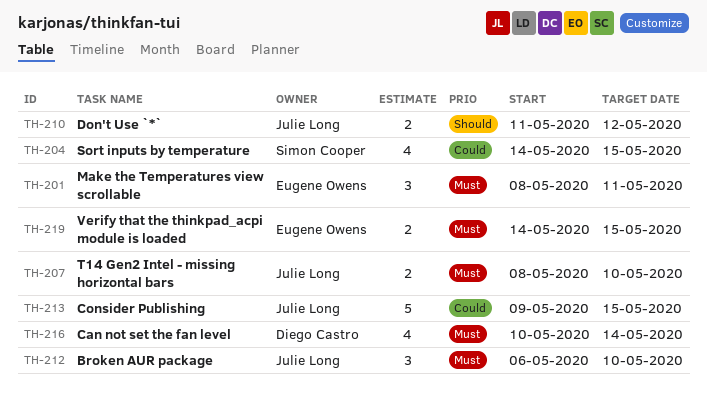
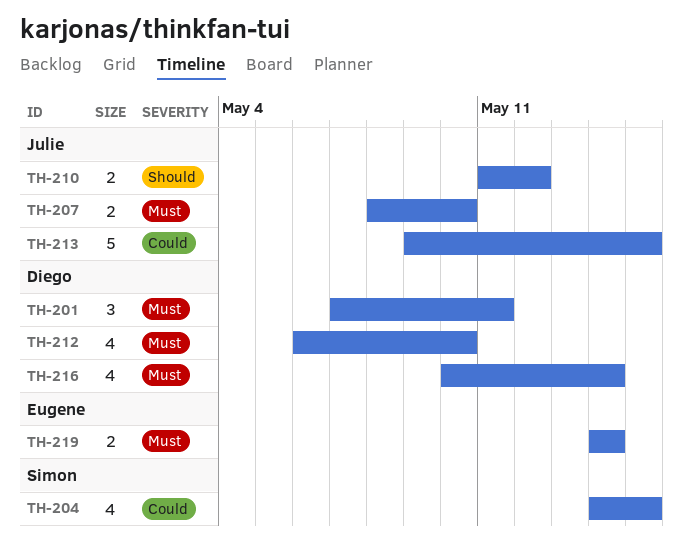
TH-201, owner: Eugene Owens -> Diego Castro
TH-201, start: May 8 -> May 7
TH-212, owner: Julie Long -> Diego Castro
TH-212, estimate: 3 -> 4
TH-219, due: May 15 -> May 14

